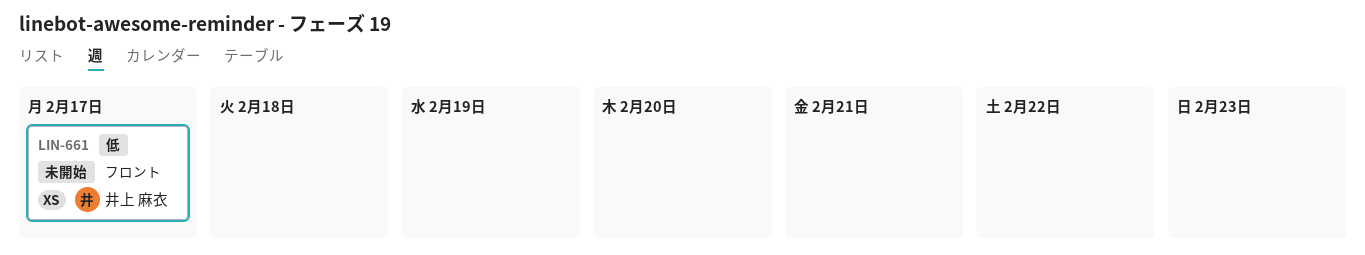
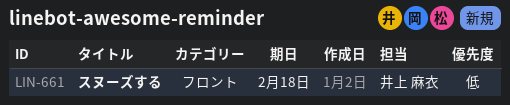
LIN-661, due: Feb 17 -> Feb 18

